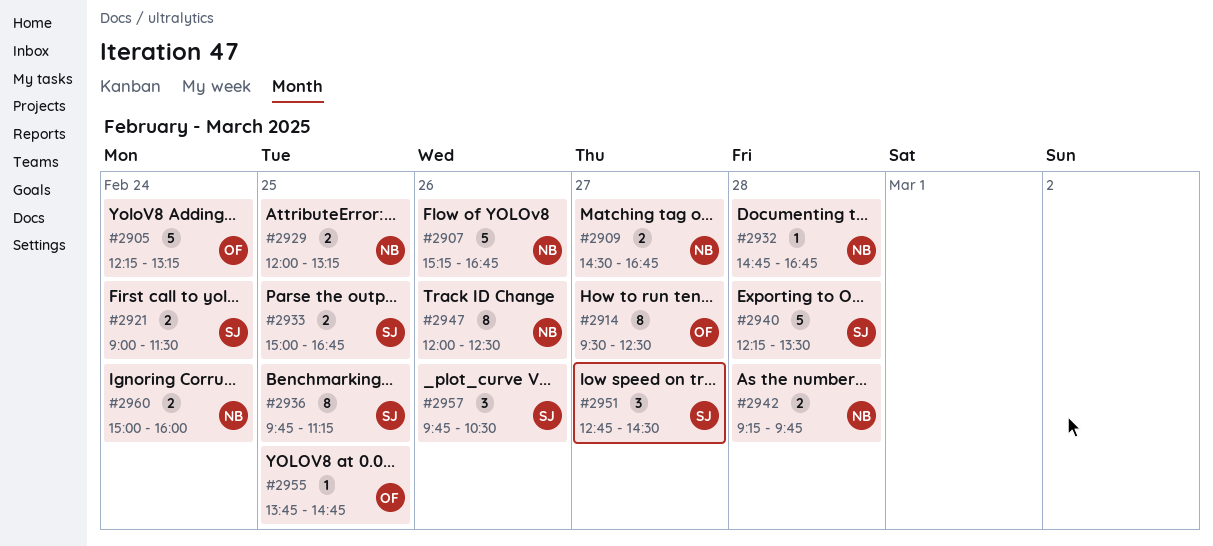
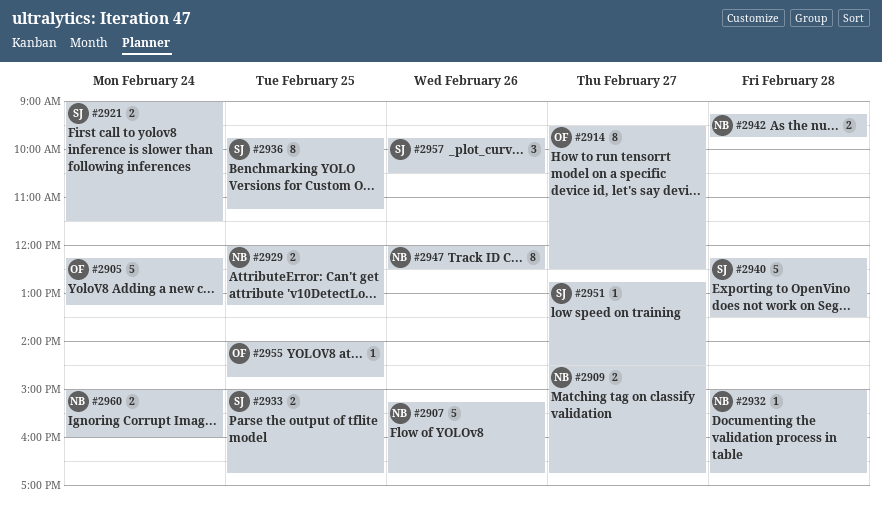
#2932, begins: 14:45 -> 15:00
#2951, estimate: 3 -> 1
#2955, begins: 13:45 -> 14:00

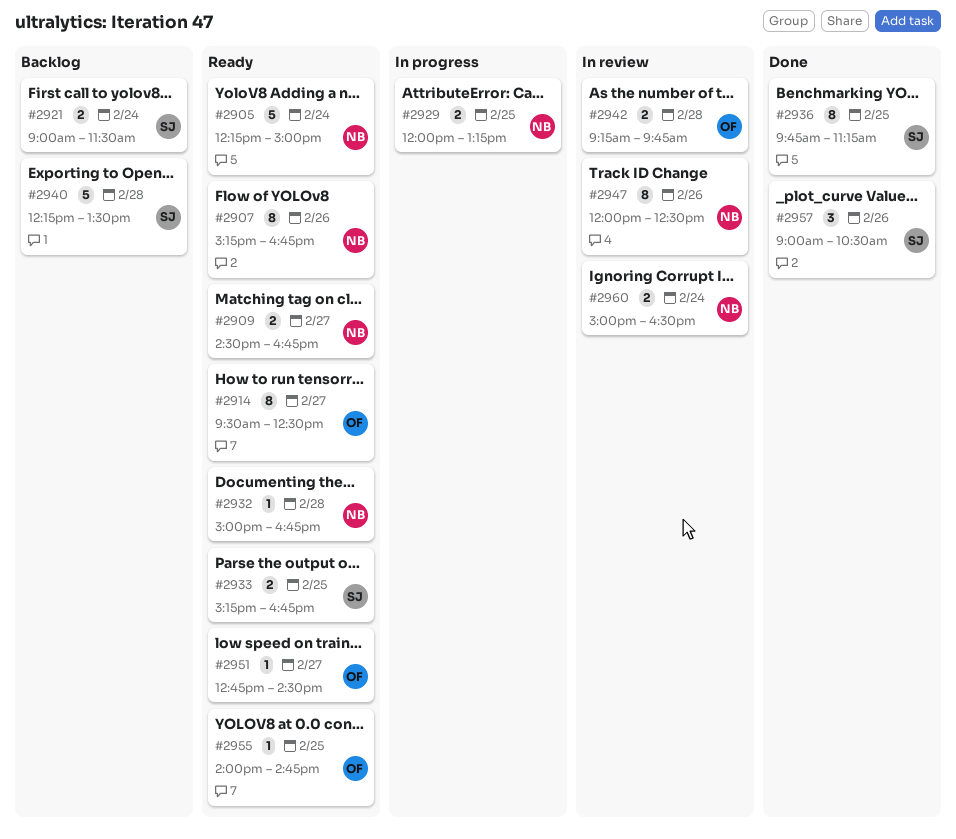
#2905, owner: OF -> NB
#2905, ends: 13:15 -> 15:00
#2907, estimate: 5 -> 8
#2933, begins: 15:00 -> 15:15
#2942, owner: NB -> OF
#2951, owner: SJ -> OF
#2957, begins: 09:45 -> 09:00
#2960, ends: 16:00 -> 16:30

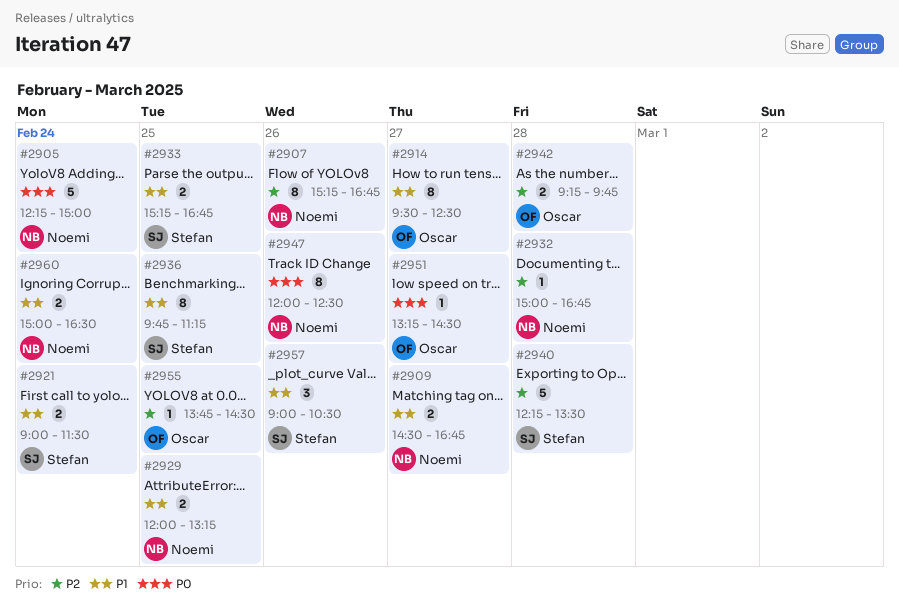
#2951, begins: 12:45 -> 13:15
#2955, begins: 14:00 -> 13:45
#2955, ends: 14:45 -> 14:30

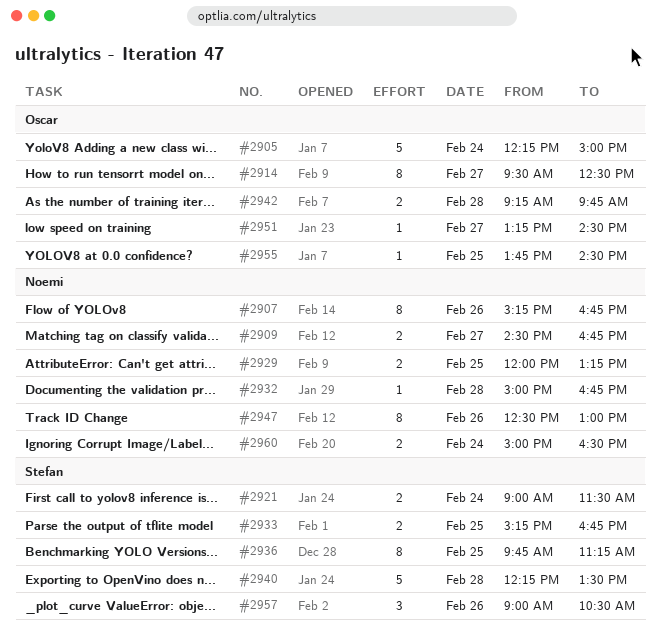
#2905, owner: Noemi -> Oscar
#2947, begins: 12:00 -> 12:30
#2947, ends: 12:30 -> 13:00

